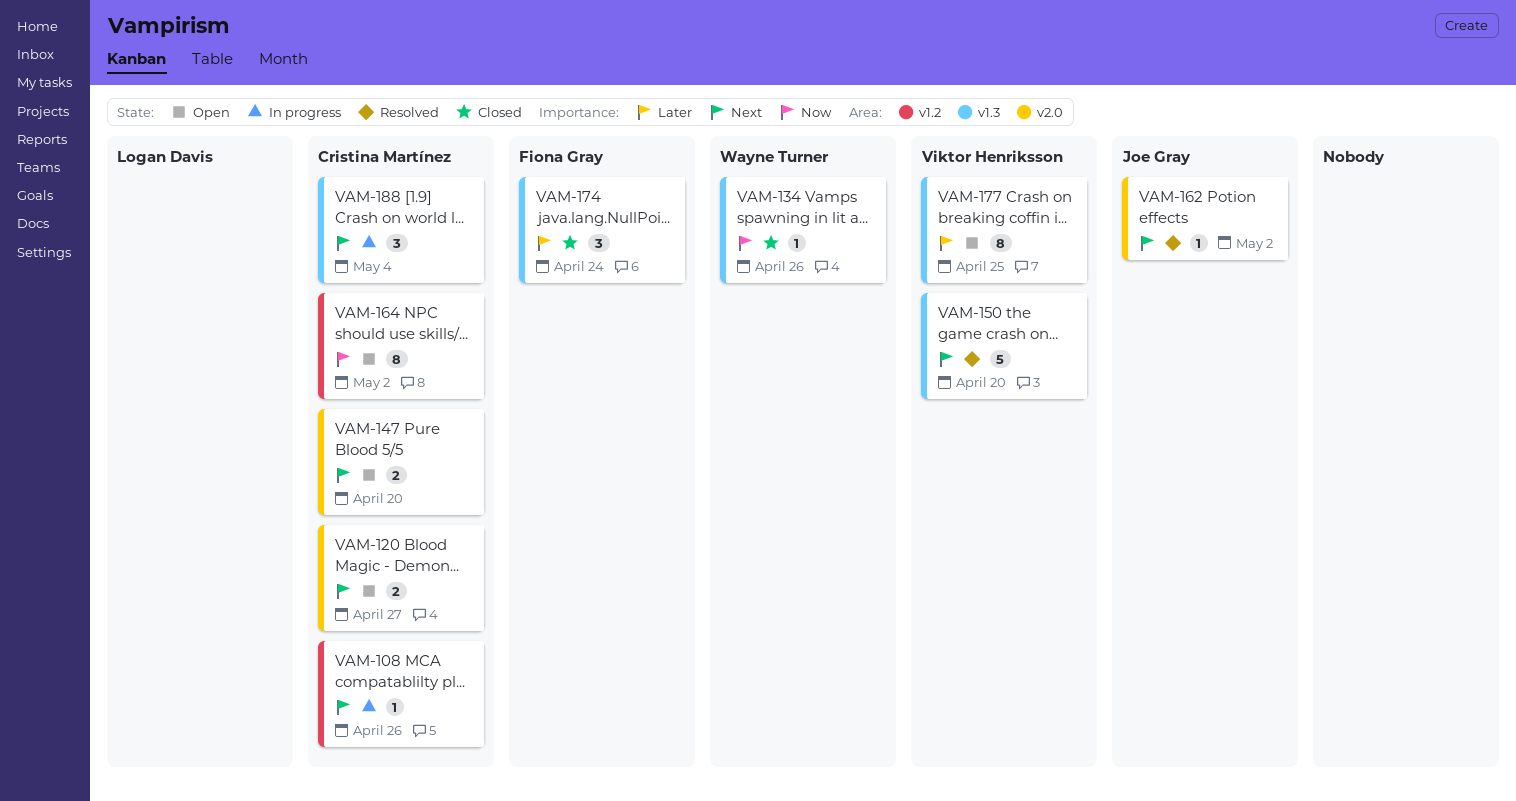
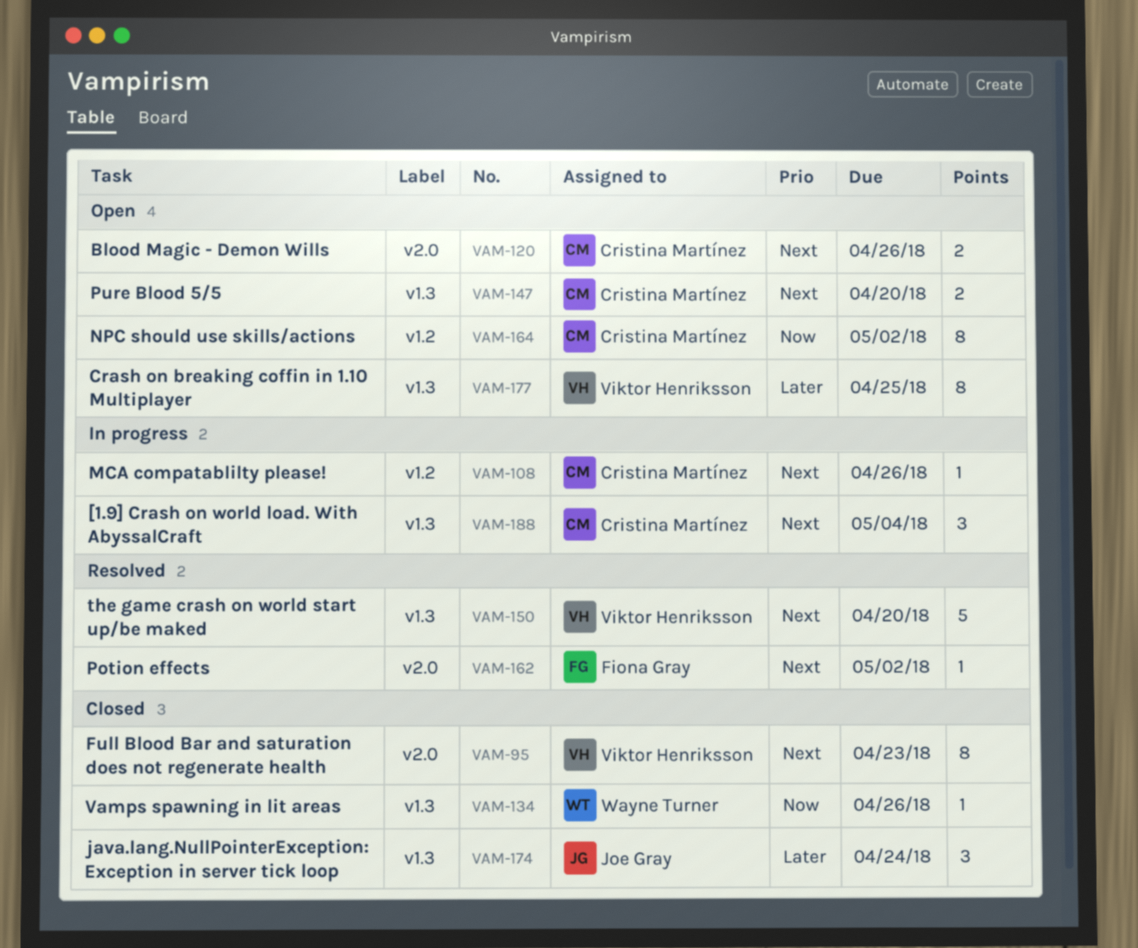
VAM-95: none -> present
VAM-120, due: Apr 27 -> Apr 26
VAM-147, label: v2.0 -> v1.3
VAM-162, owner: Joe Gray -> Fiona Gray
VAM-174, owner: Fiona Gray -> Joe Gray

